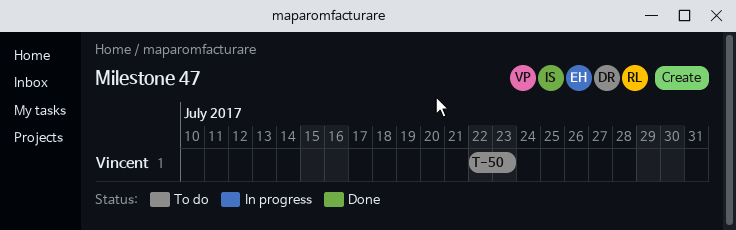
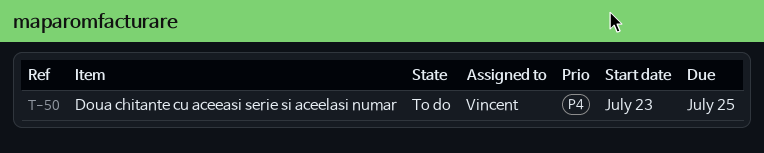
T-50, start: Jul 22 -> Jul 23
T-50, due: Jul 23 -> Jul 25

